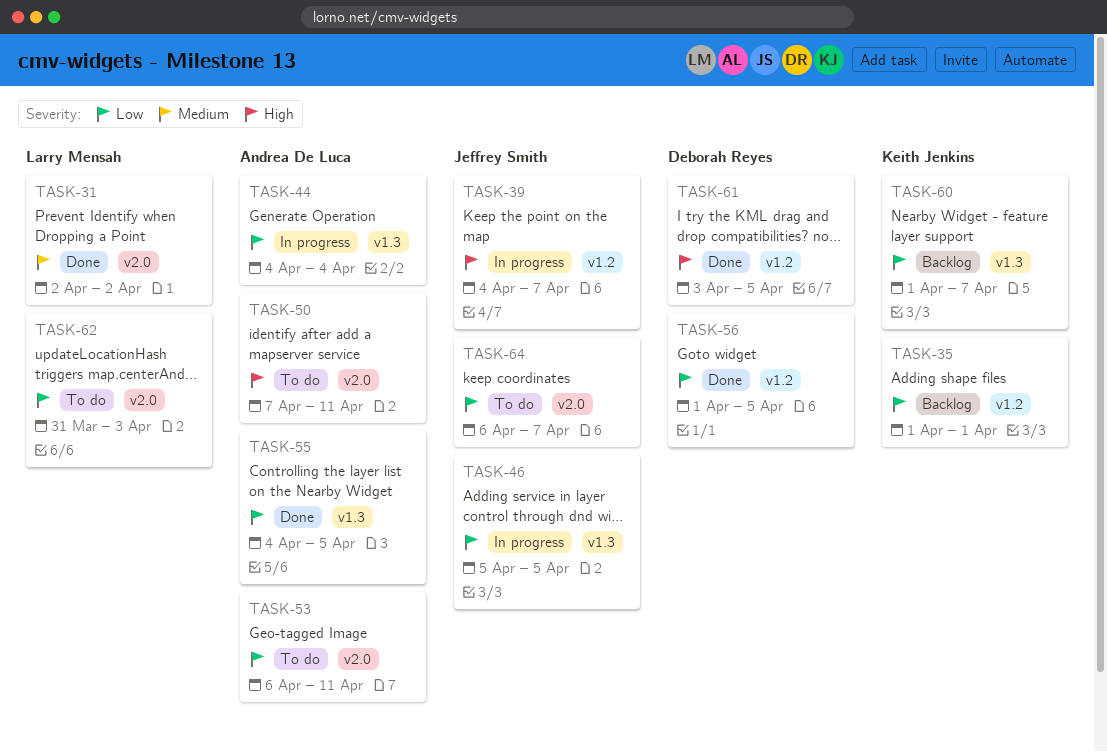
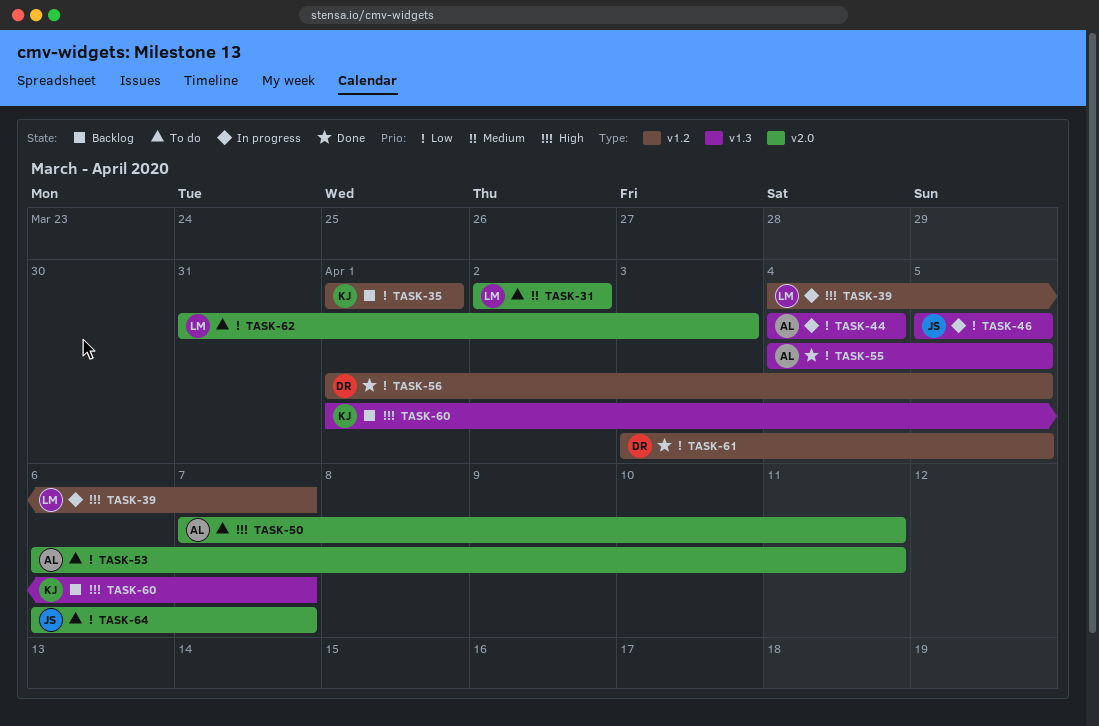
TASK-31, status: Done -> To do
TASK-39, owner: Jeffrey Smith -> Larry Mensah
TASK-60, priority: Low -> High
TASK-61, priority: High -> Low

